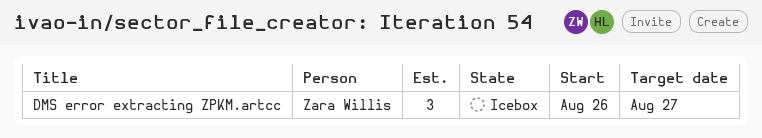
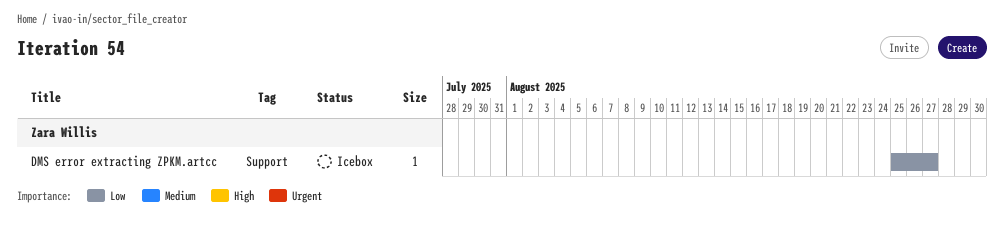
DMS error extracting ZPKM.artcc, estimate: 3 -> 1
DMS error extracting ZPKM.artcc, start: Aug 26 -> Aug 25

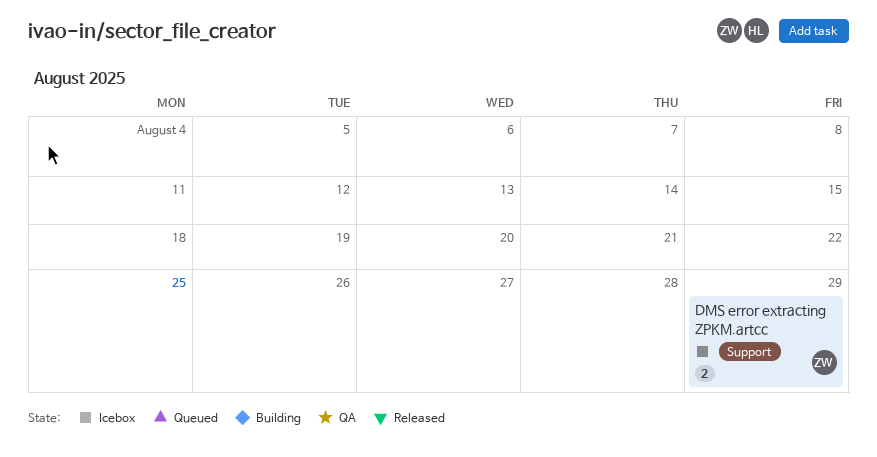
DMS error extracting ZPKM.artcc, estimate: 1 -> 2
DMS error extracting ZPKM.artcc, due: Aug 27 -> Aug 29

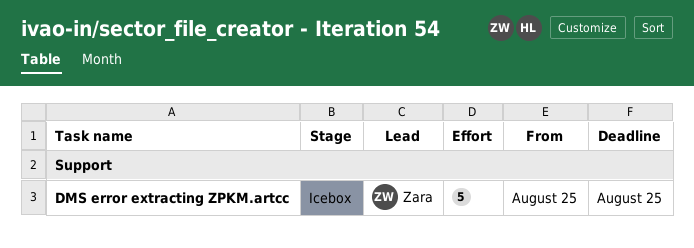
DMS error extracting ZPKM.artcc, estimate: 2 -> 5
DMS error extracting ZPKM.artcc, due: Aug 29 -> Aug 25

